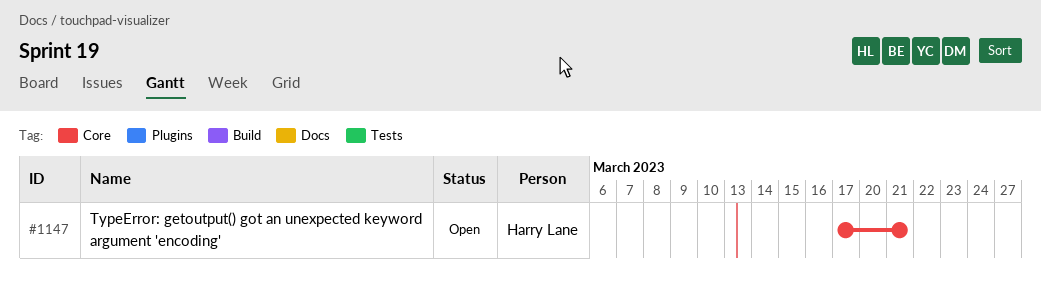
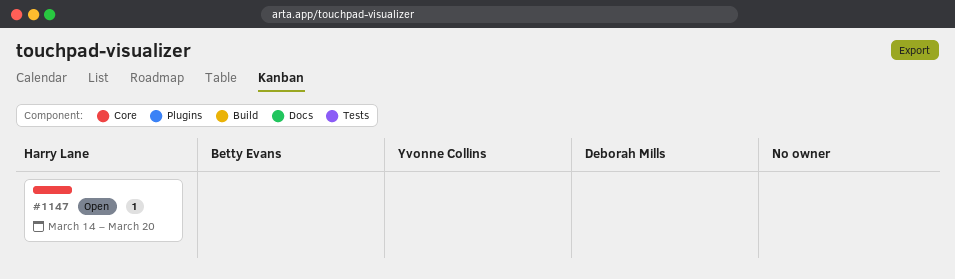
#1147, start: Mar 17 -> Mar 14
#1147, due: Mar 21 -> Mar 20

